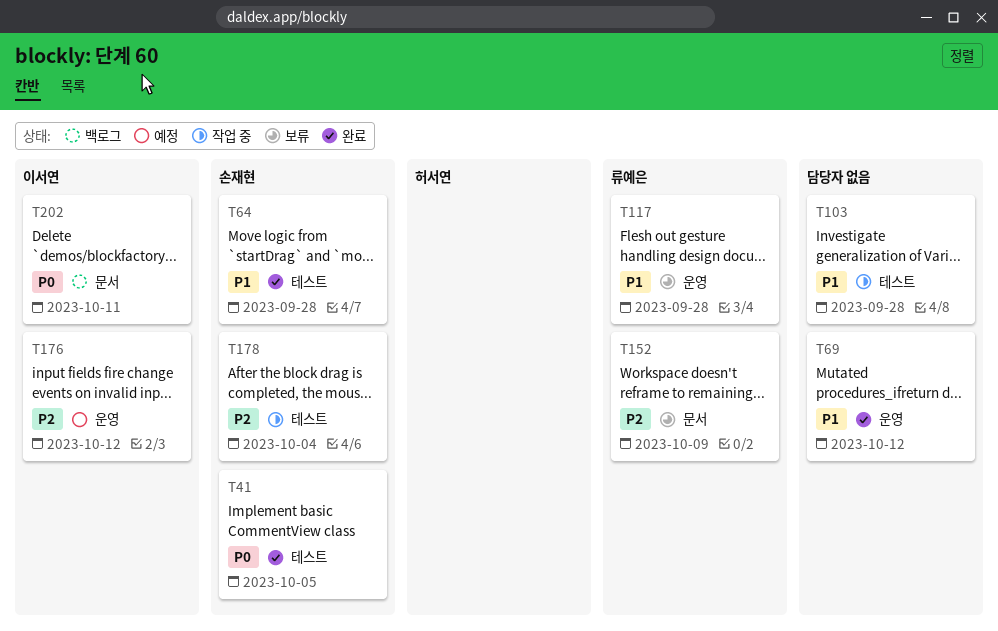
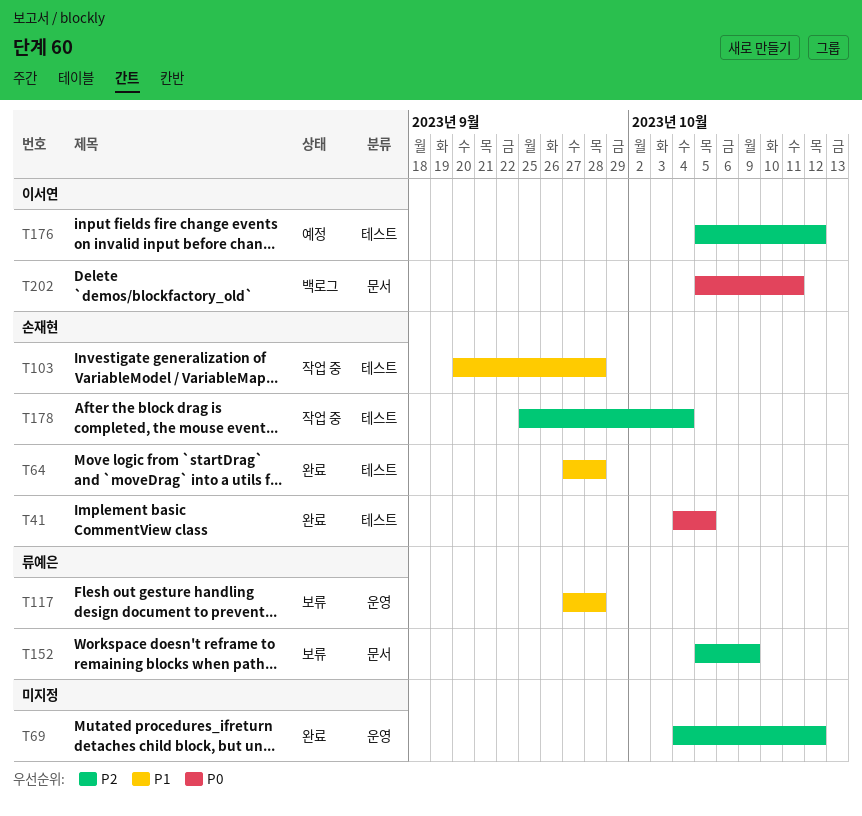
T69, priority: P1 -> P2
T103, owner: none -> 손재현
T176, label: 운영 -> 테스트

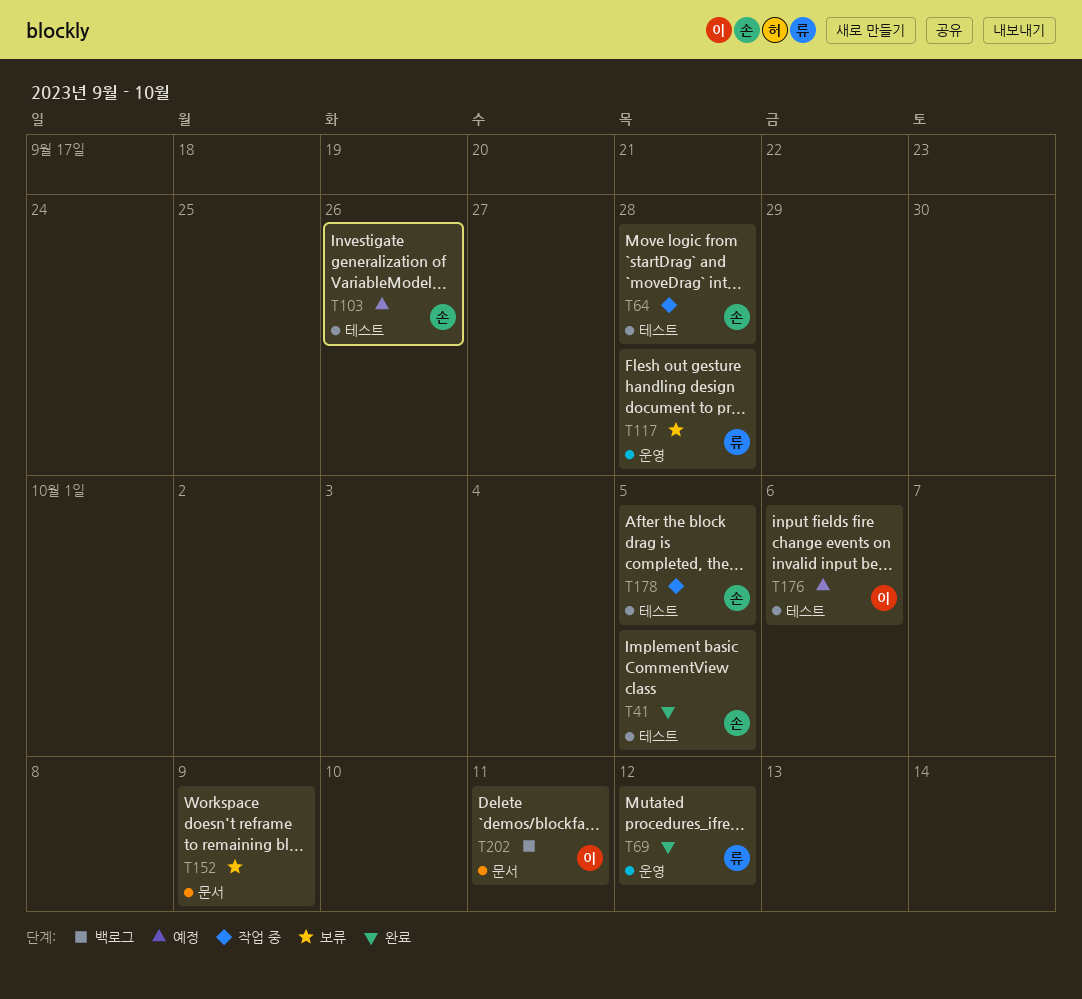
T64, status: 완료 -> 작업 중
T69, owner: none -> 류예은
T103, status: 작업 중 -> 예정
T103, due: Sep 28 -> Sep 26
T152, owner: 류예은 -> none
T176, due: Oct 12 -> Oct 6
T178, due: Oct 4 -> Oct 5

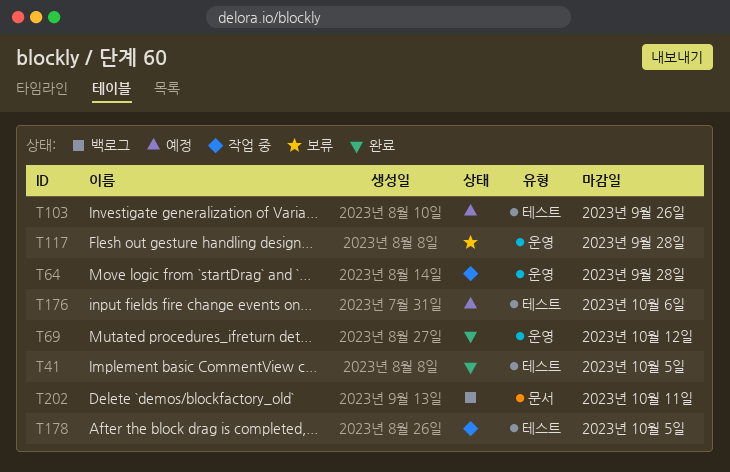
T64, label: 테스트 -> 운영
T152: present -> none

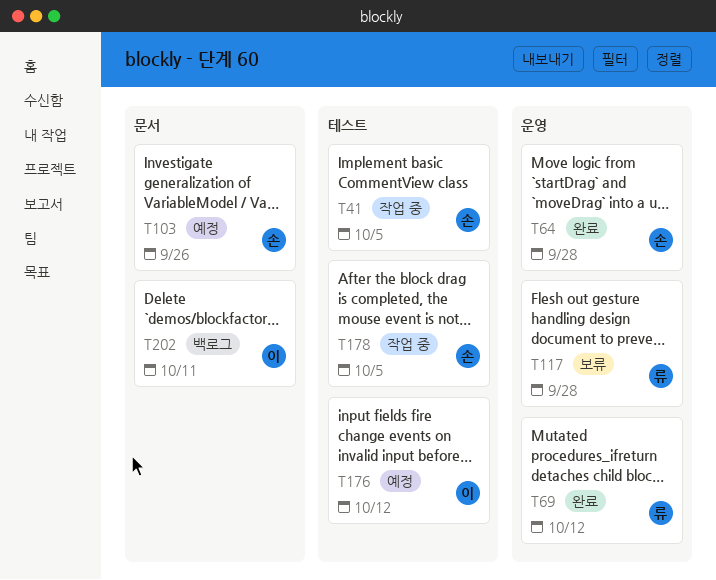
T41, status: 완료 -> 작업 중
T64, status: 작업 중 -> 완료
T103, label: 테스트 -> 문서
T176, due: Oct 6 -> Oct 12

